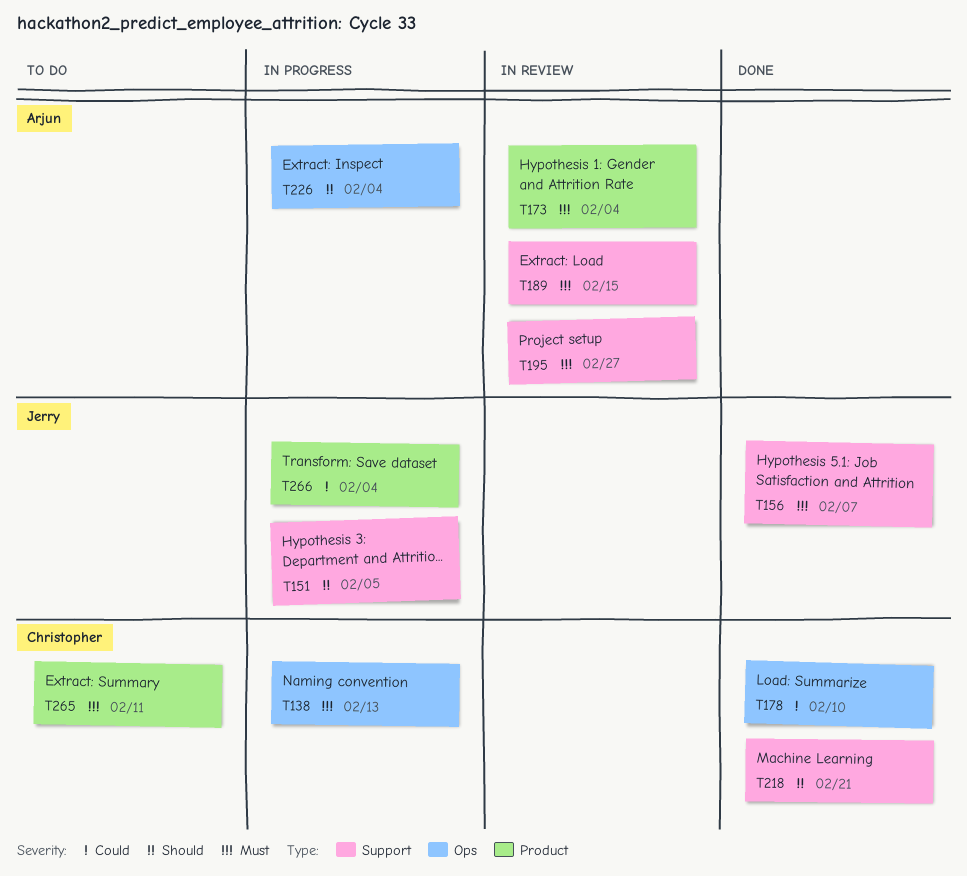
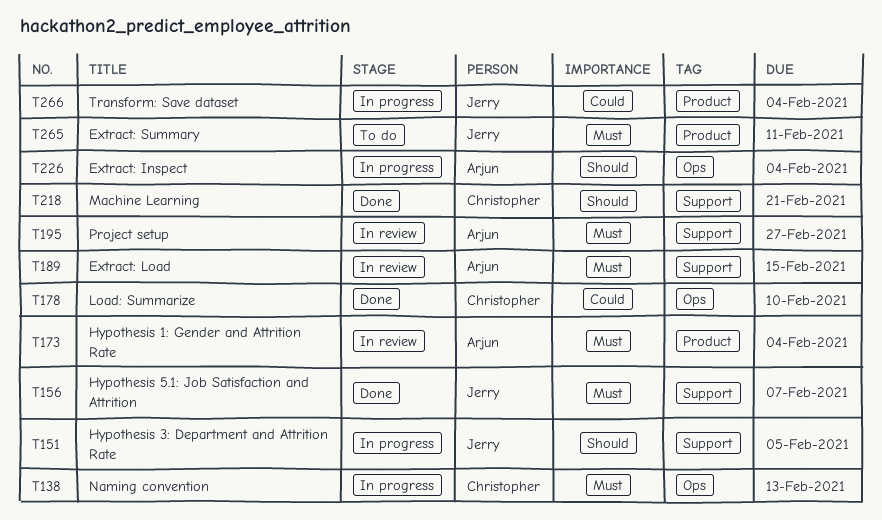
T265, owner: Christopher -> Jerry

